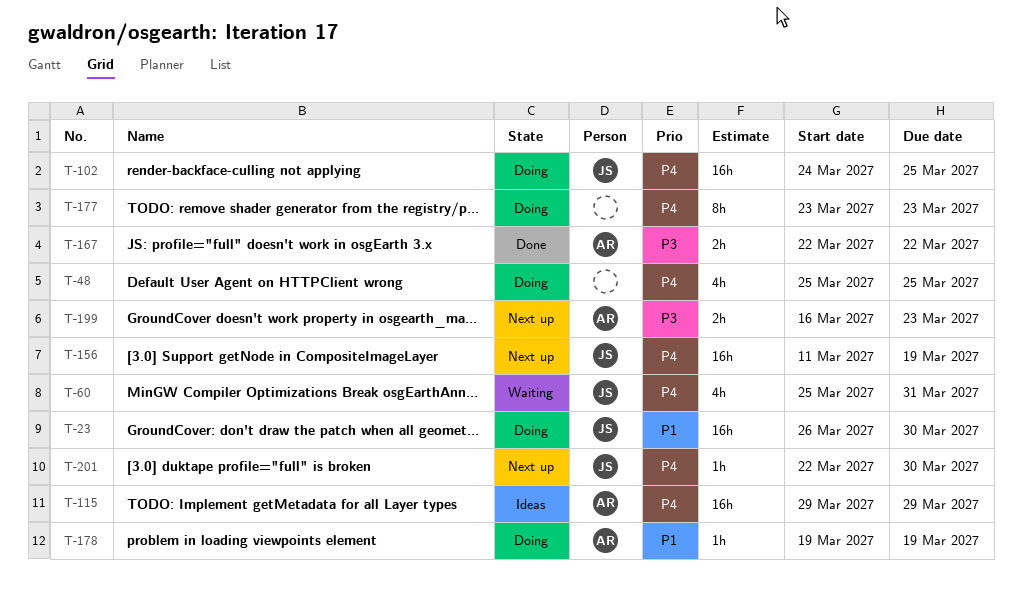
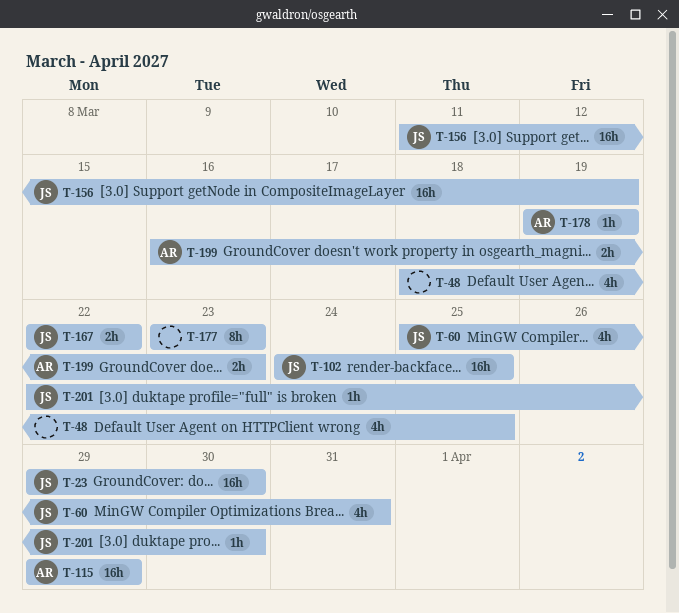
T-23, start: Mar 26 -> Mar 29
T-48, start: Mar 25 -> Mar 18
T-167, owner: AR -> JS

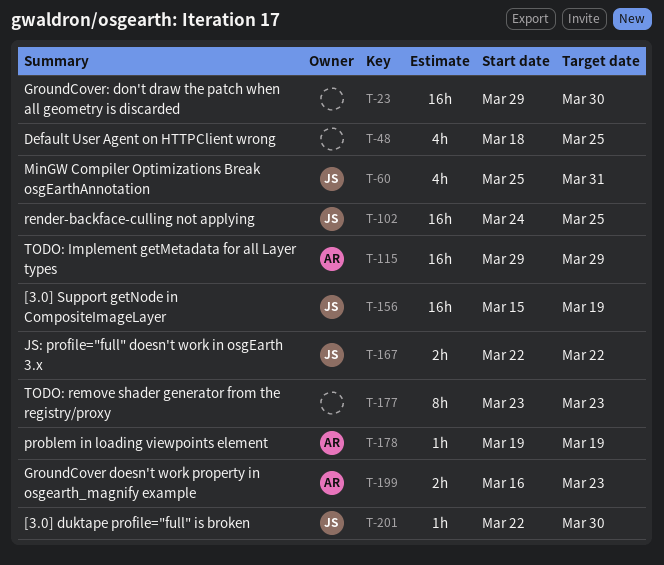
T-23, owner: JS -> none
T-156, start: Mar 11 -> Mar 15

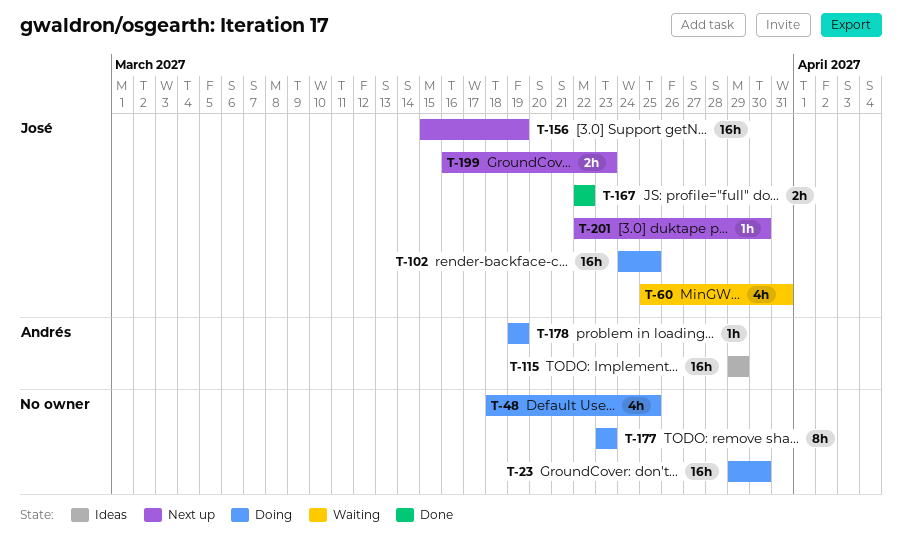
T-199, owner: Andrés -> José

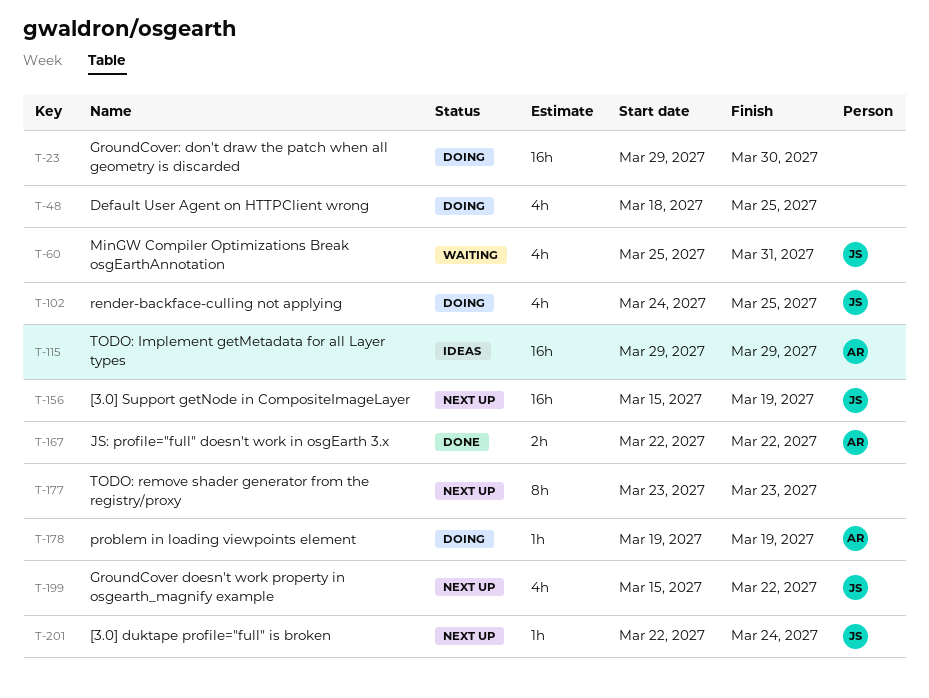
T-102, estimate: 16h -> 4h
T-167, owner: José -> Andrés
T-177, status: Doing -> Next up
T-199, estimate: 2h -> 4h
T-199, start: Mar 16 -> Mar 15
T-199, due: Mar 23 -> Mar 22
T-201, due: Mar 30 -> Mar 24

